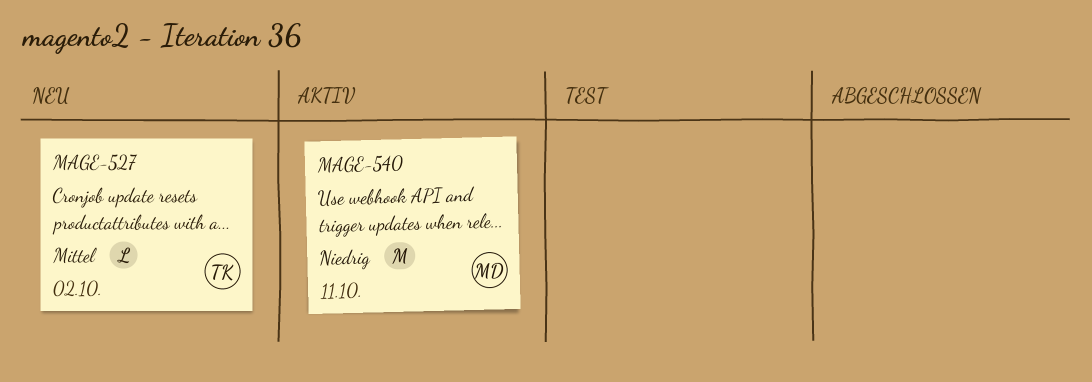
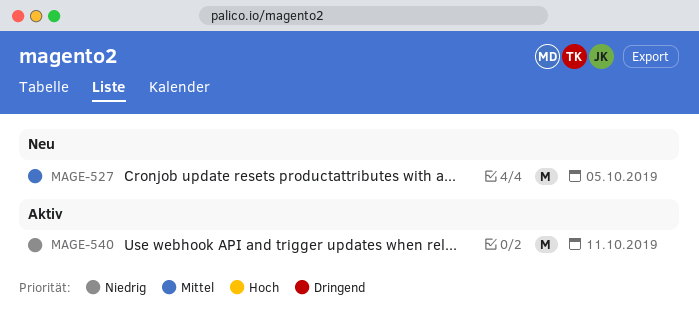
MAGE-527, estimate: L -> M
MAGE-527, due: Oct 2 -> Oct 5

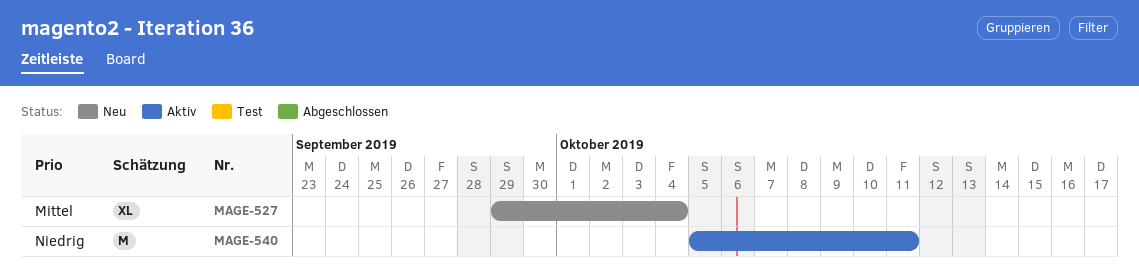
MAGE-527, estimate: M -> XL
MAGE-527, due: Oct 5 -> Oct 4

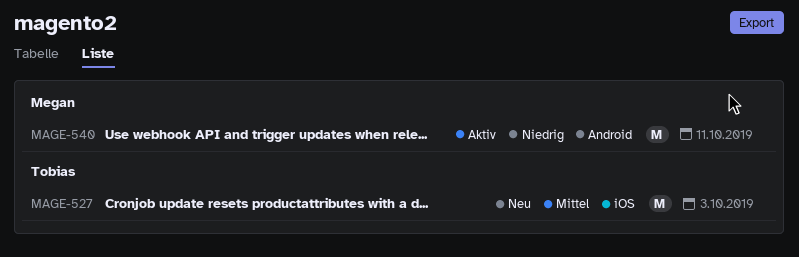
MAGE-527, estimate: XL -> M
MAGE-527, due: Oct 4 -> Oct 3

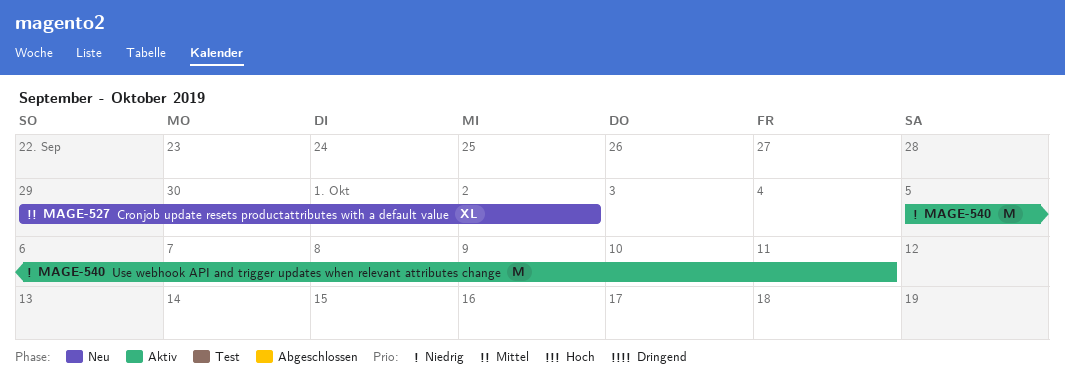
MAGE-527, estimate: M -> XL
MAGE-527, due: Oct 3 -> Oct 2

